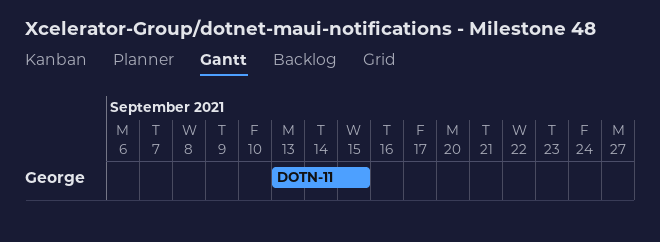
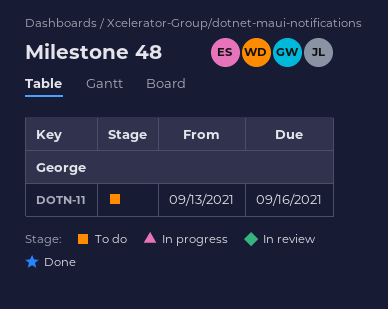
DOTN-11, due: Sep 15 -> Sep 16

